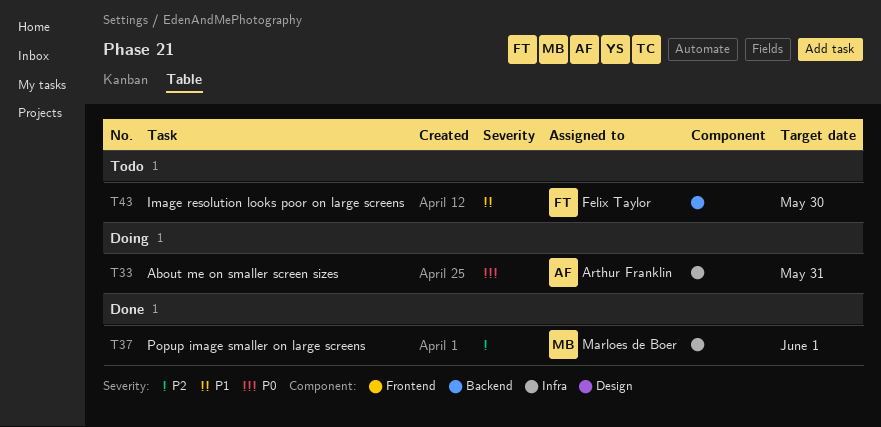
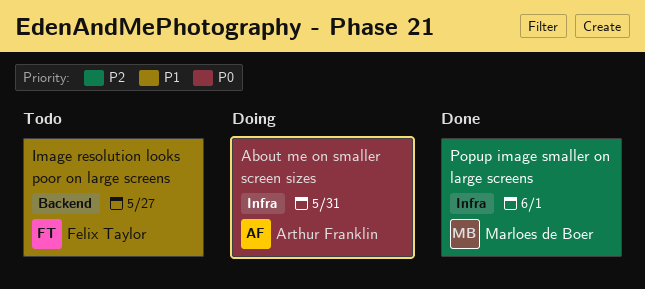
Image resolution looks poor on large screens, due: May 30 -> May 27

